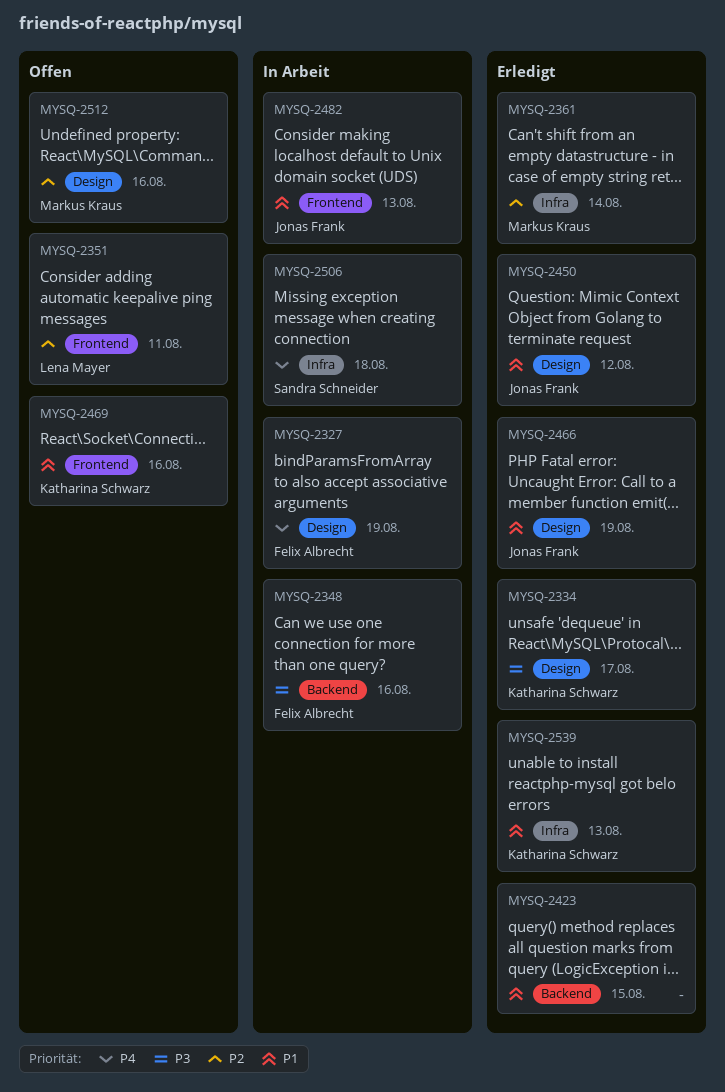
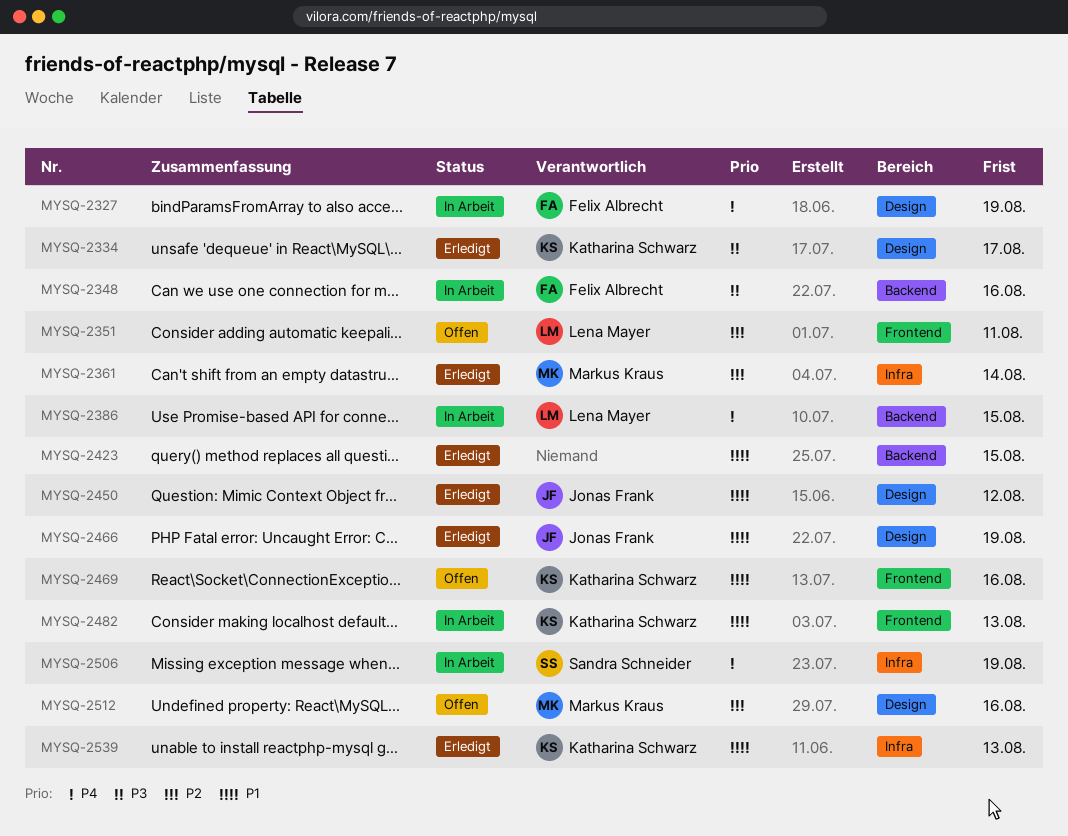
MYSQ-2386: none -> present
MYSQ-2482, owner: Jonas Frank -> Katharina Schwarz
MYSQ-2506, due: Aug 18 -> Aug 19

